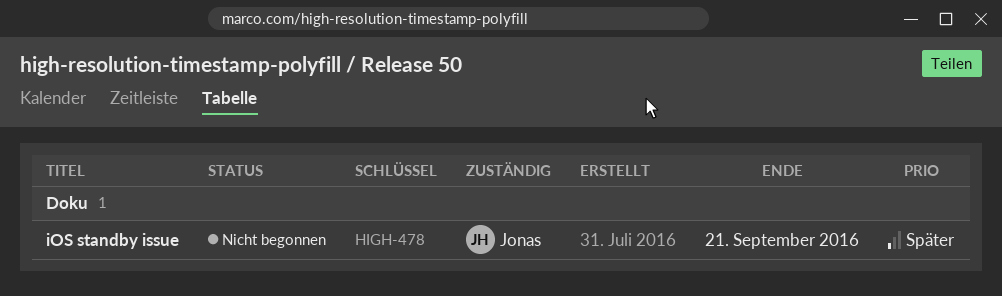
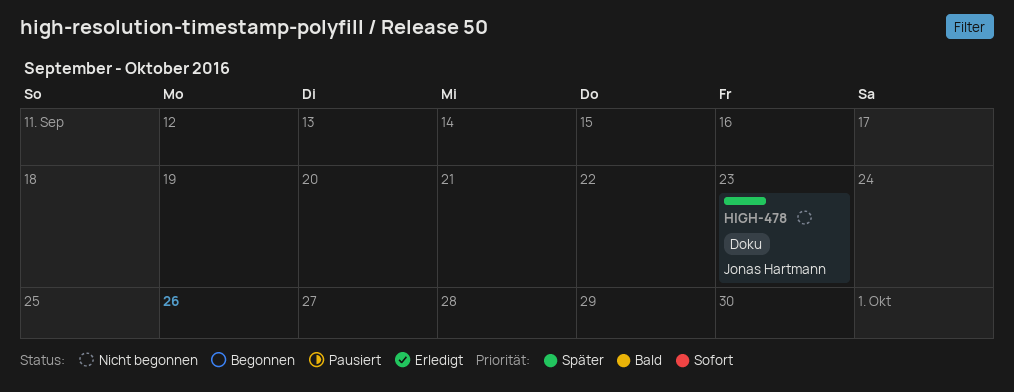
HIGH-478, due: Sep 21 -> Sep 23

